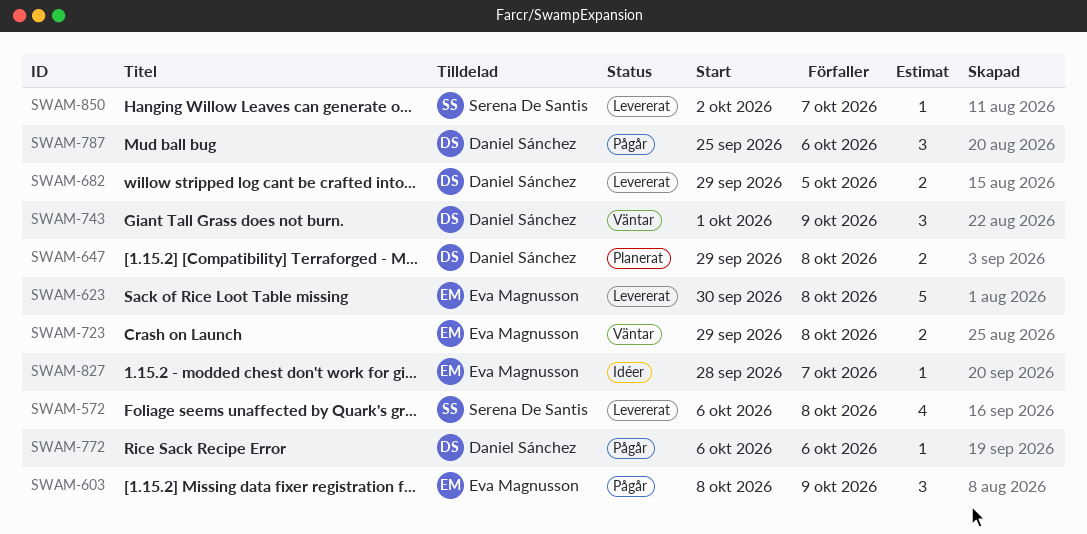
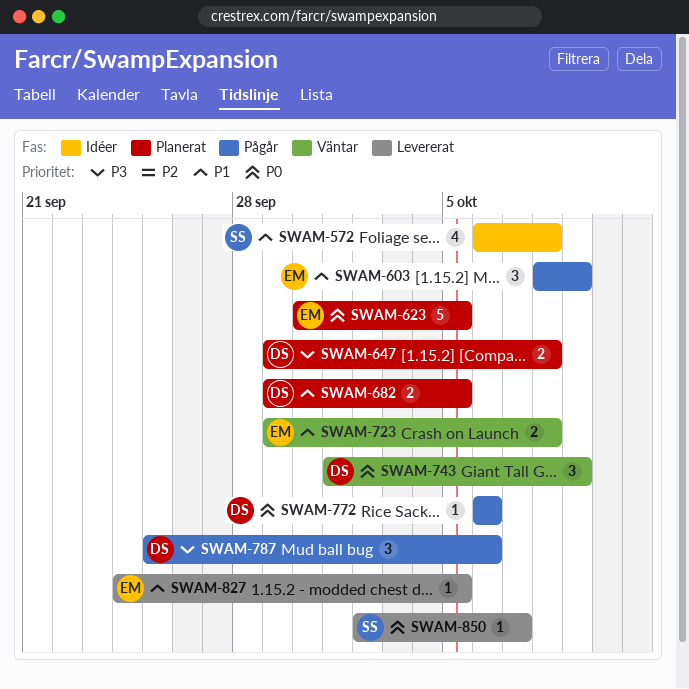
SWAM-572, status: Levererat -> Idéer
SWAM-623, status: Levererat -> Planerat
SWAM-623, due: Oct 8 -> Oct 5
SWAM-682, status: Levererat -> Planerat
SWAM-827, status: Idéer -> Levererat
SWAM-827, start: Sep 28 -> Sep 24
SWAM-827, due: Oct 7 -> Oct 5

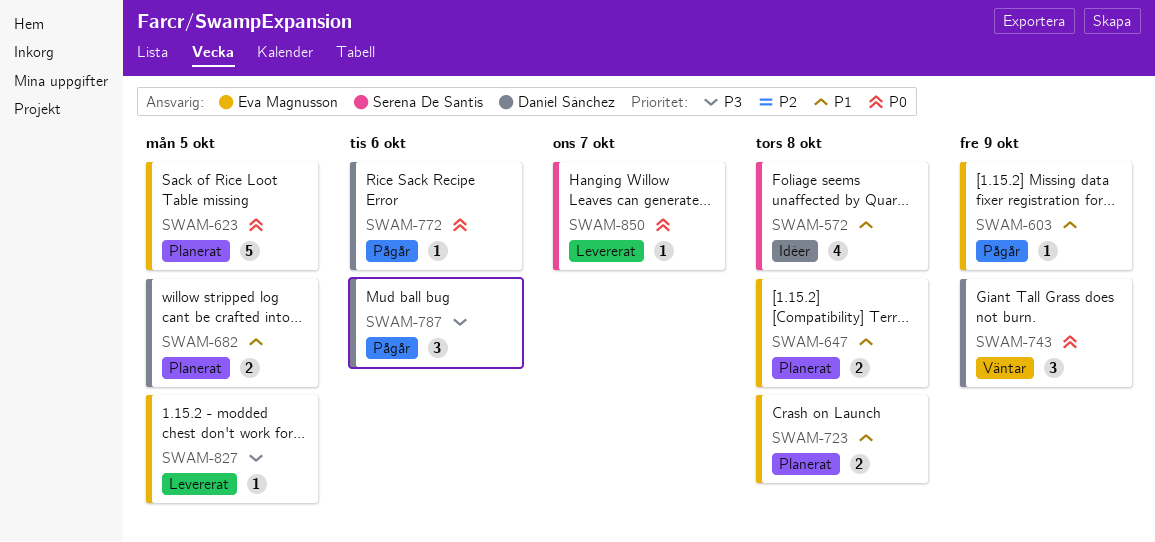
SWAM-603, estimate: 3 -> 1
SWAM-647, owner: Daniel Sánchez -> Eva Magnusson
SWAM-647, priority: P3 -> P1
SWAM-723, status: Väntar -> Planerat
SWAM-827, priority: P1 -> P3

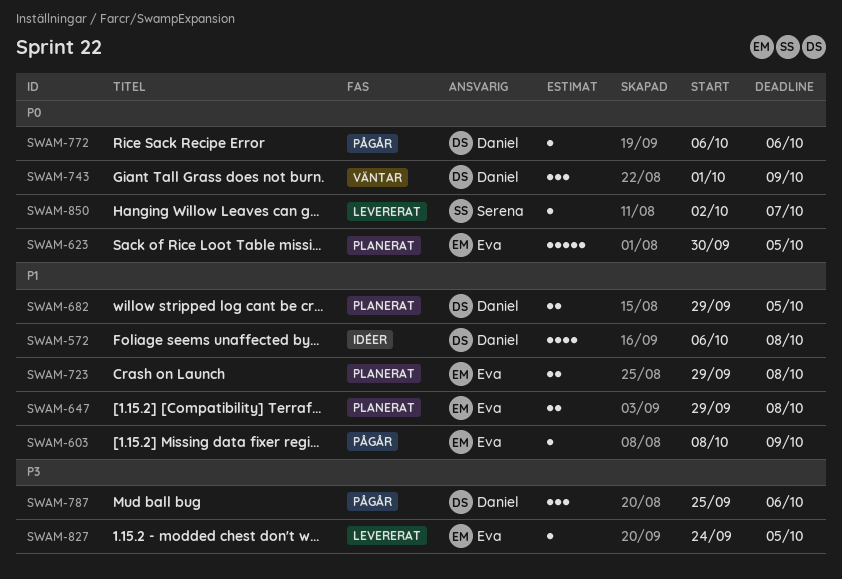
SWAM-572, owner: Serena De Santis -> Daniel Sánchez

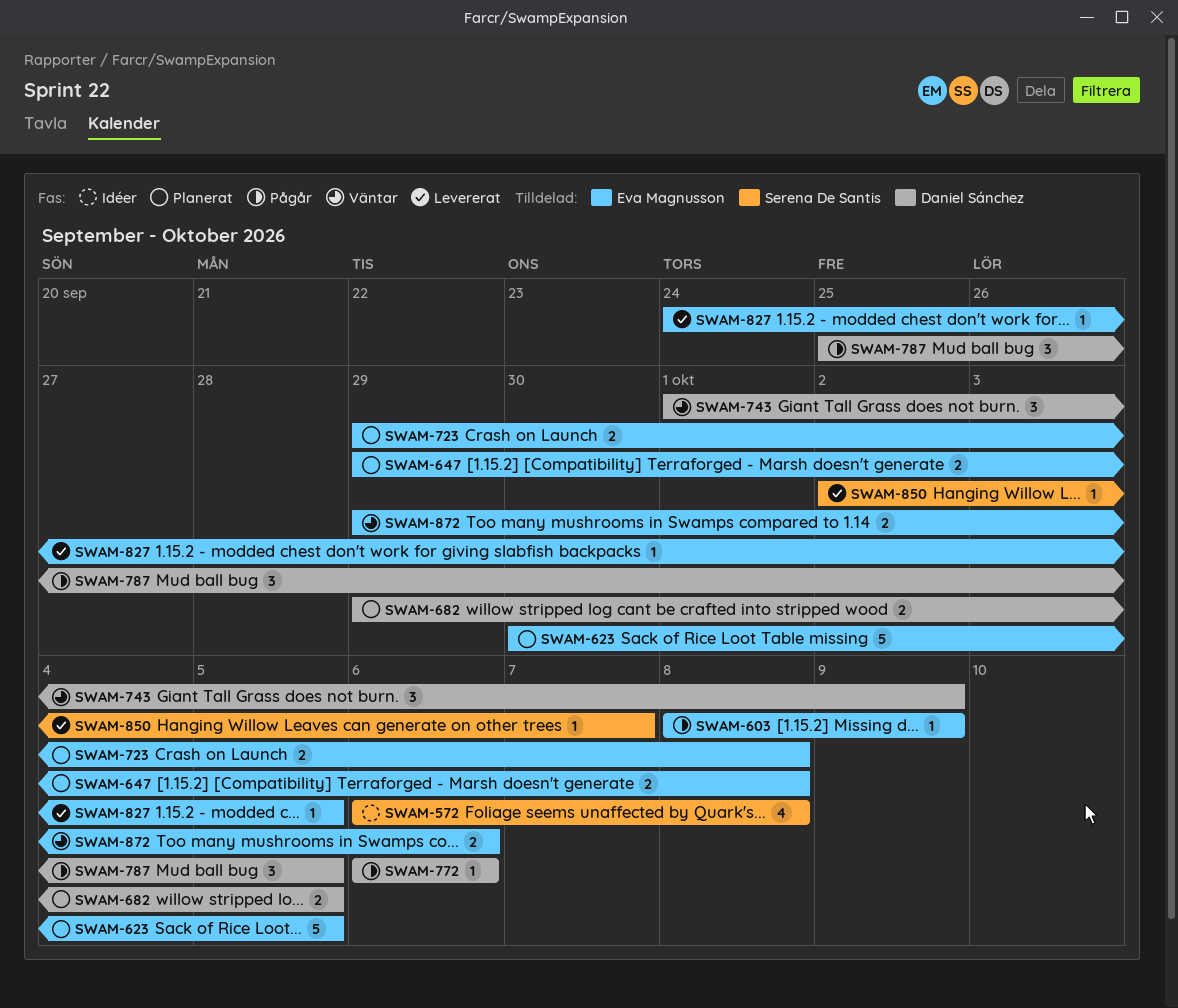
SWAM-572, owner: Daniel Sánchez -> Serena De Santis
SWAM-787, due: Oct 6 -> Oct 5
SWAM-872: none -> present

